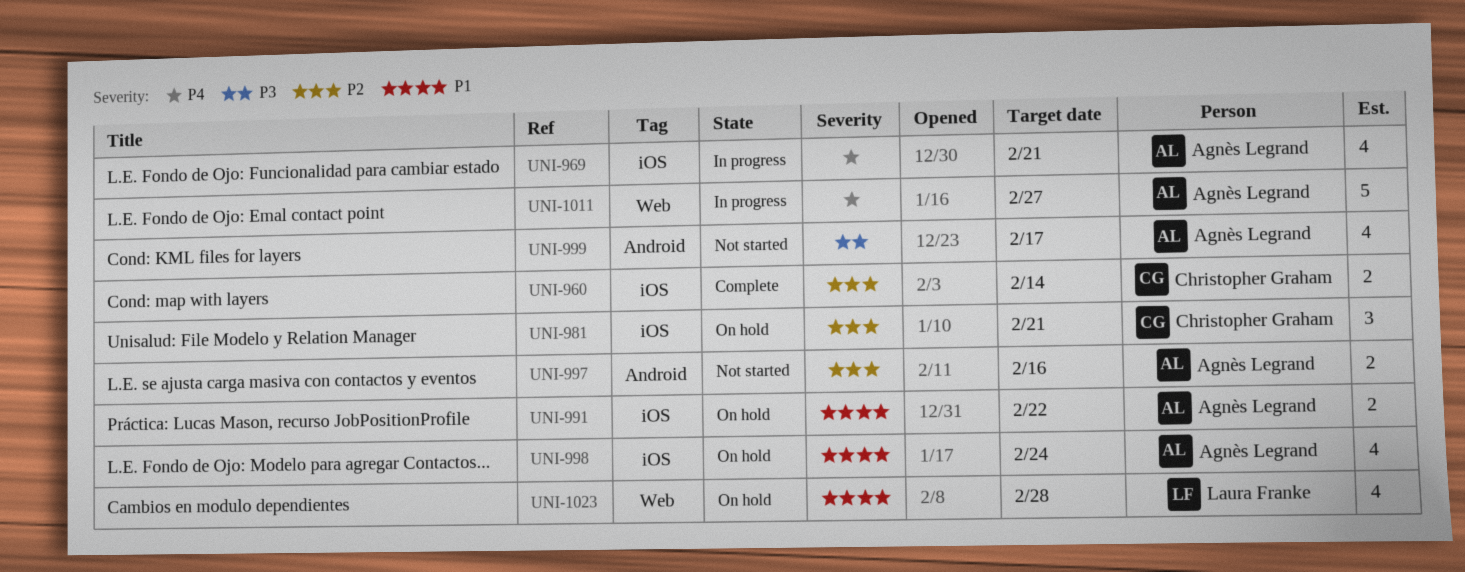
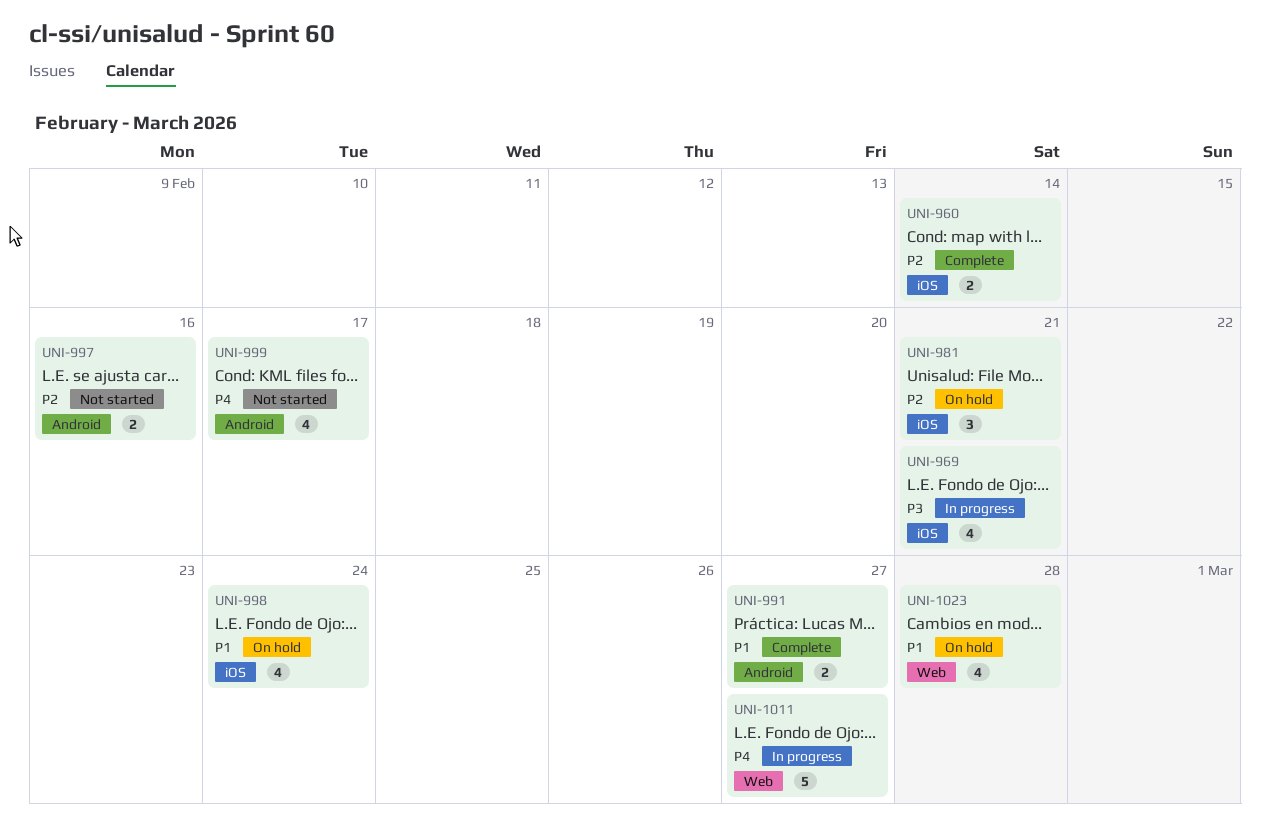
UNI-969, priority: P4 -> P3
UNI-991, status: On hold -> Complete
UNI-991, label: iOS -> Android
UNI-991, due: Feb 22 -> Feb 27
UNI-999, priority: P3 -> P4

